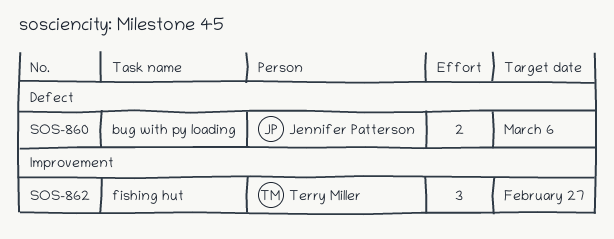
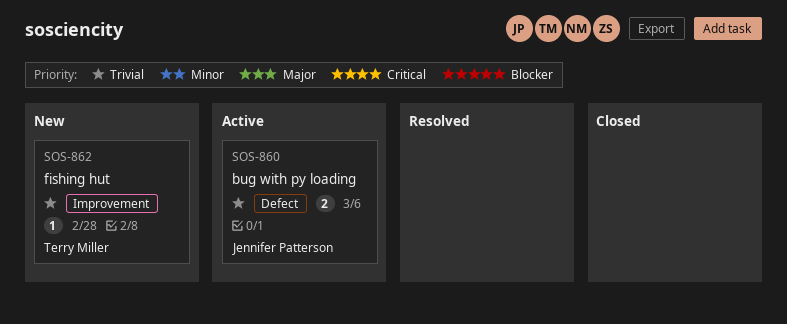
SOS-862, estimate: 3 -> 1
SOS-862, due: Feb 27 -> Feb 28

